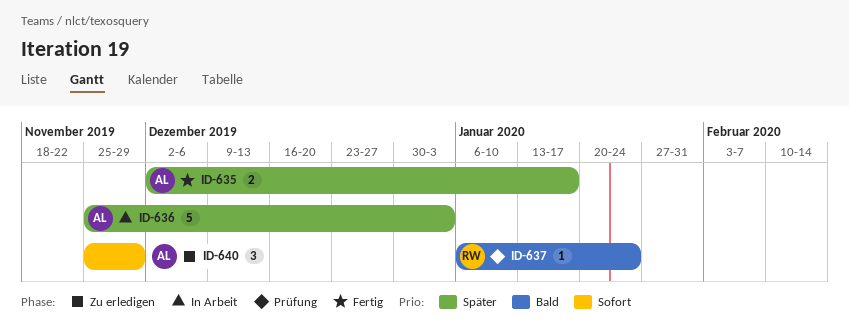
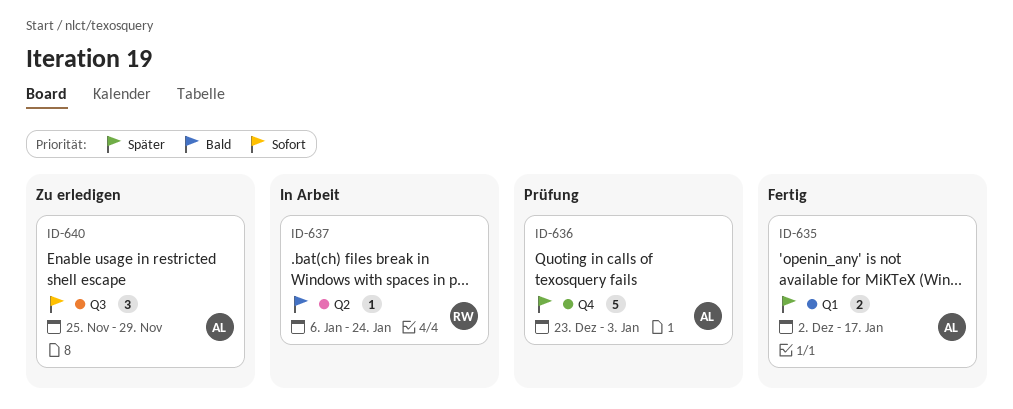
ID-636, status: In Arbeit -> Prüfung
ID-636, start: Nov 25 -> Dec 23
ID-637, status: Prüfung -> In Arbeit

